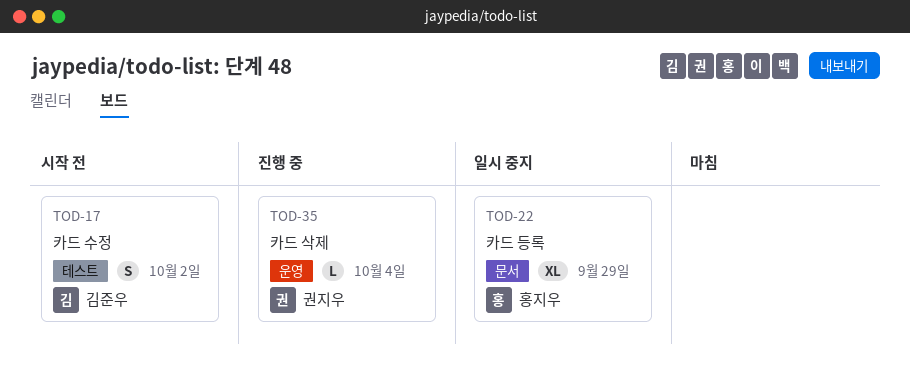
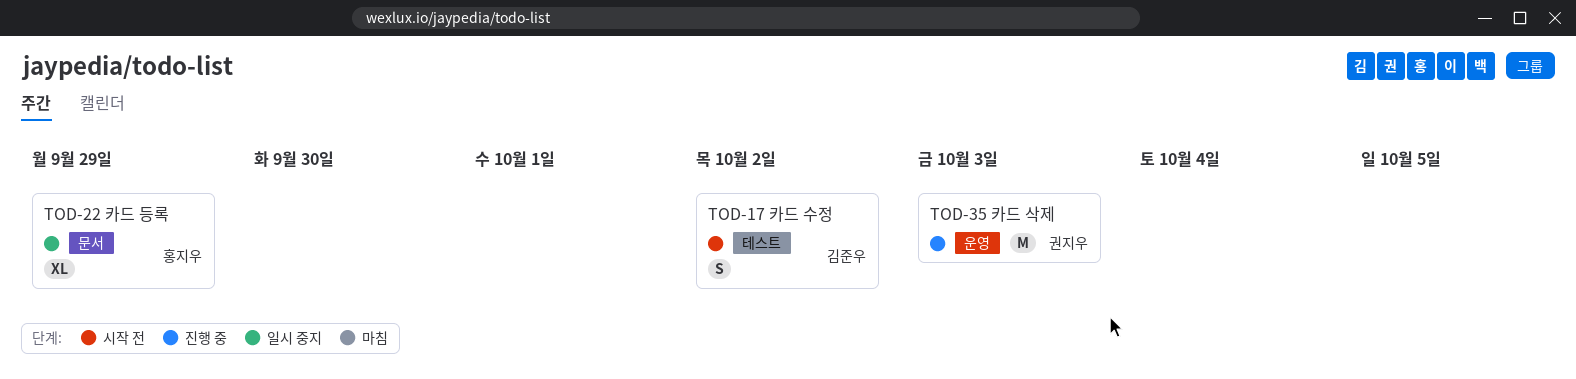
TOD-35, estimate: L -> M
TOD-35, due: Oct 4 -> Oct 3

